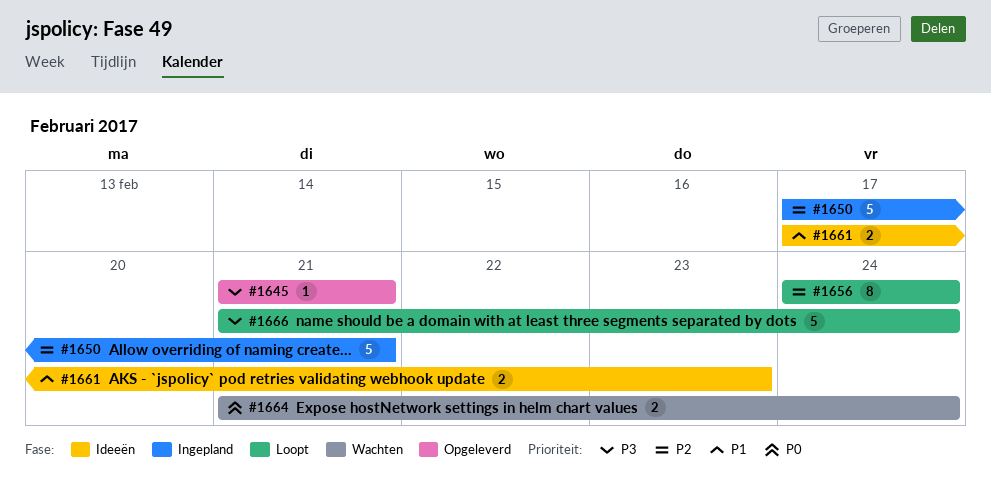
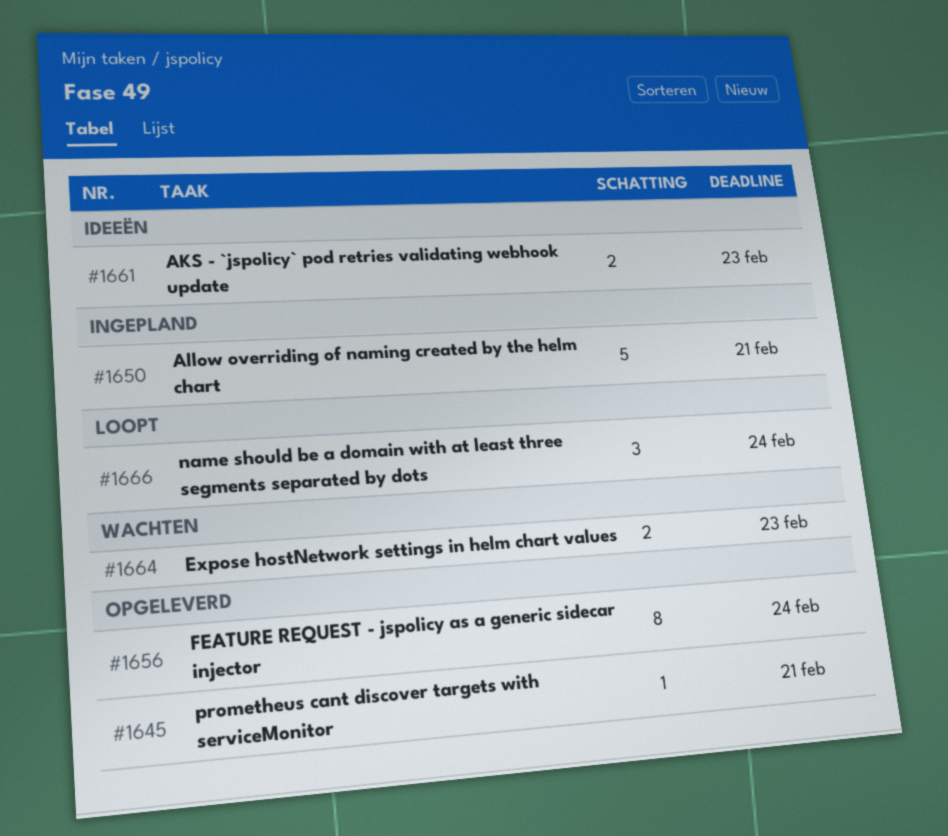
#1656, status: Loopt -> Opgeleverd
#1664, due: Feb 24 -> Feb 23
#1666, estimate: 5 -> 3

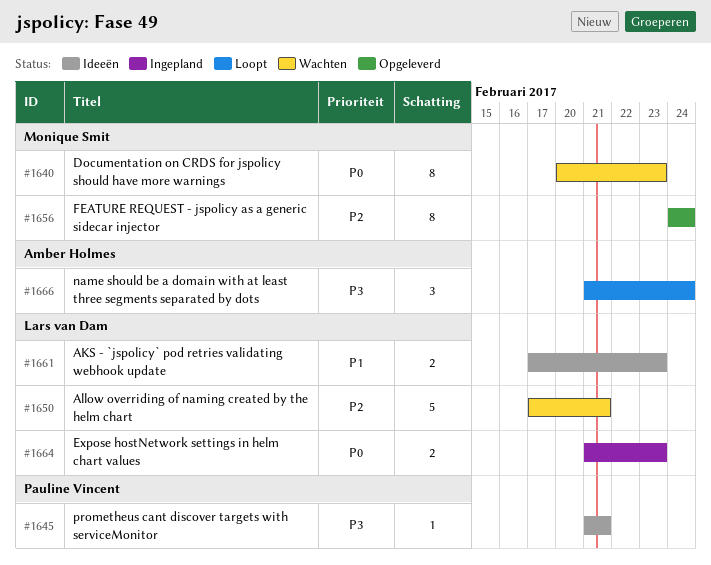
#1640: none -> present
#1645, status: Opgeleverd -> Ideeën
#1650, status: Ingepland -> Wachten
#1664, status: Wachten -> Ingepland

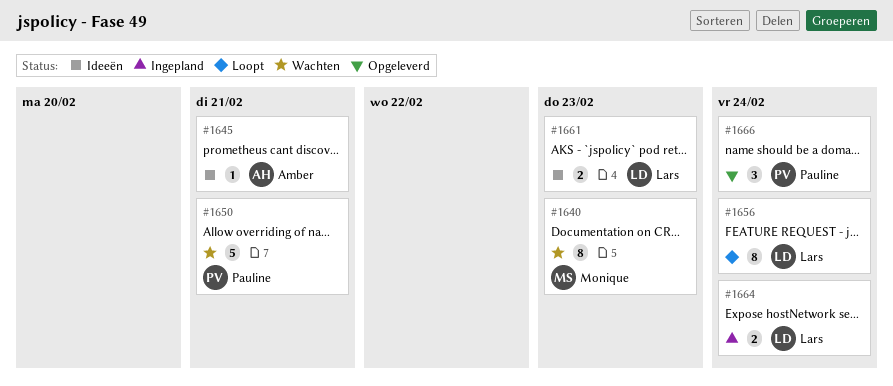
#1645, owner: Pauline Vincent -> Amber Holmes
#1650, owner: Lars van Dam -> Pauline Vincent
#1656, status: Opgeleverd -> Loopt
#1656, owner: Monique Smit -> Lars van Dam
#1664, due: Feb 23 -> Feb 24
#1666, status: Loopt -> Opgeleverd
#1666, owner: Amber Holmes -> Pauline Vincent

